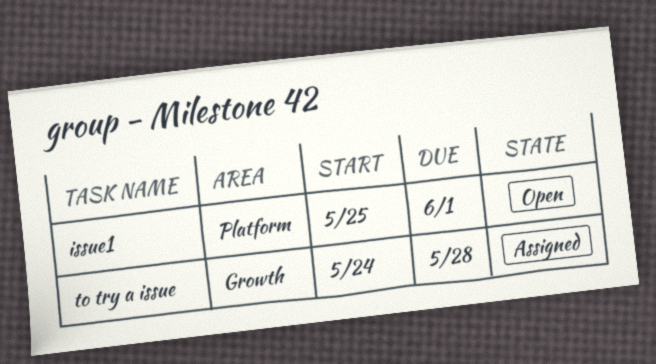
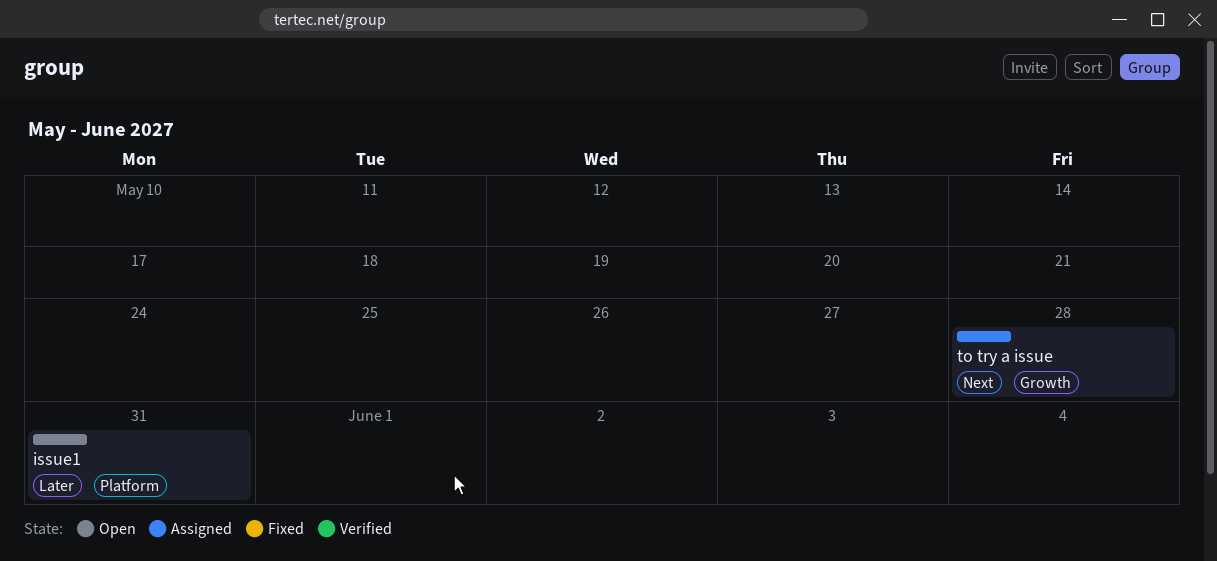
issue1, due: Jun 1 -> May 31

